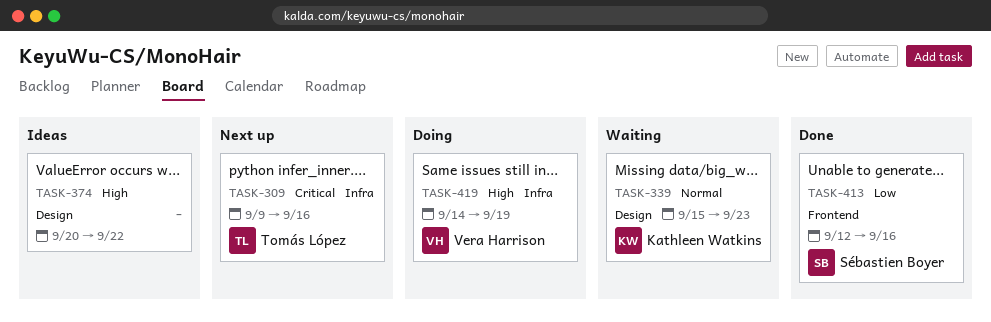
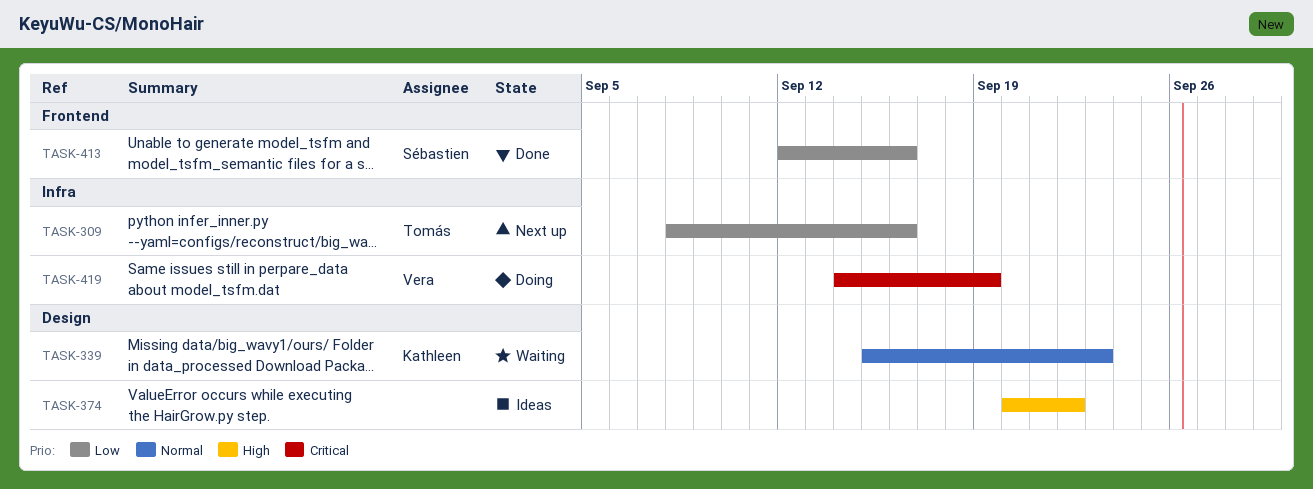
TASK-309, priority: Critical -> Low
TASK-309, start: Sep 9 -> Sep 8
TASK-419, priority: High -> Critical

